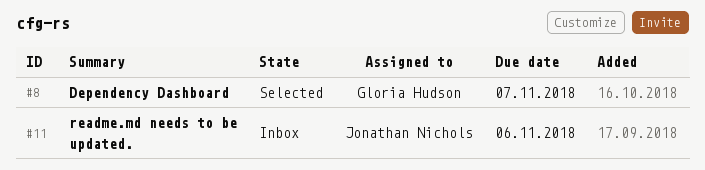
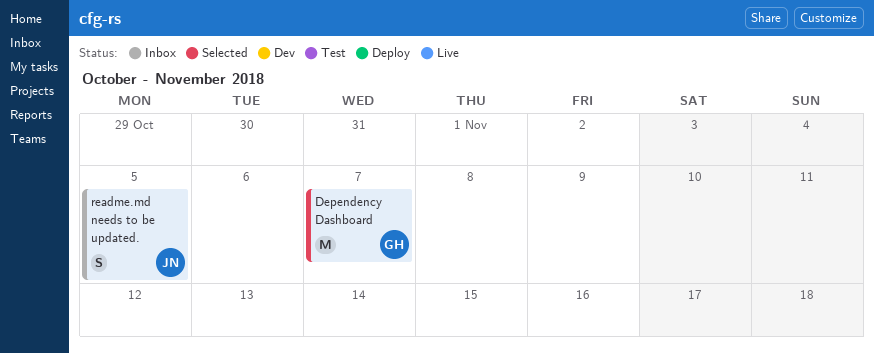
readme.md needs to be updated., due: Nov 6 -> Nov 5

